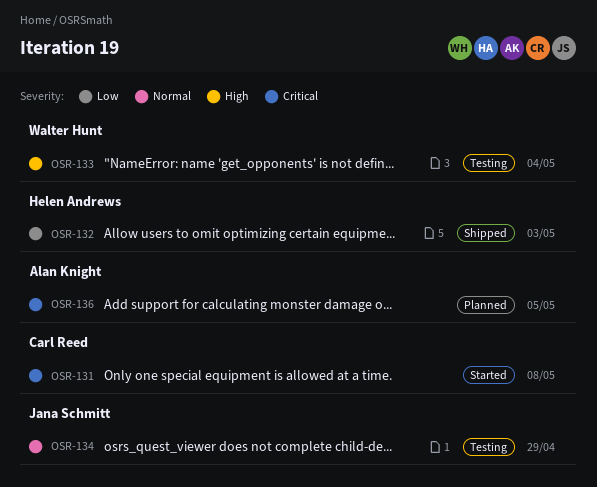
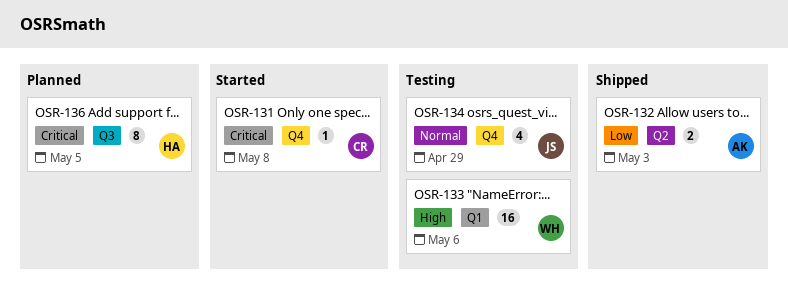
OSR-132, owner: Helen Andrews -> Alan Knight
OSR-133, due: May 4 -> May 6
OSR-136, owner: Alan Knight -> Helen Andrews

